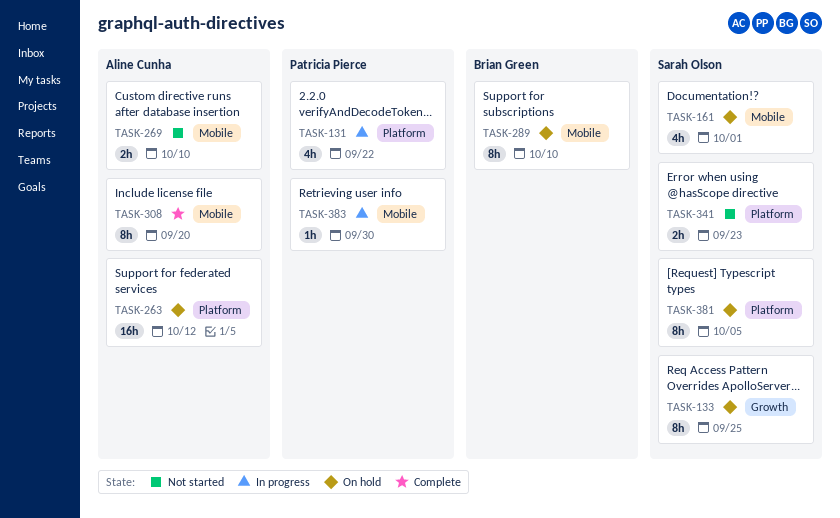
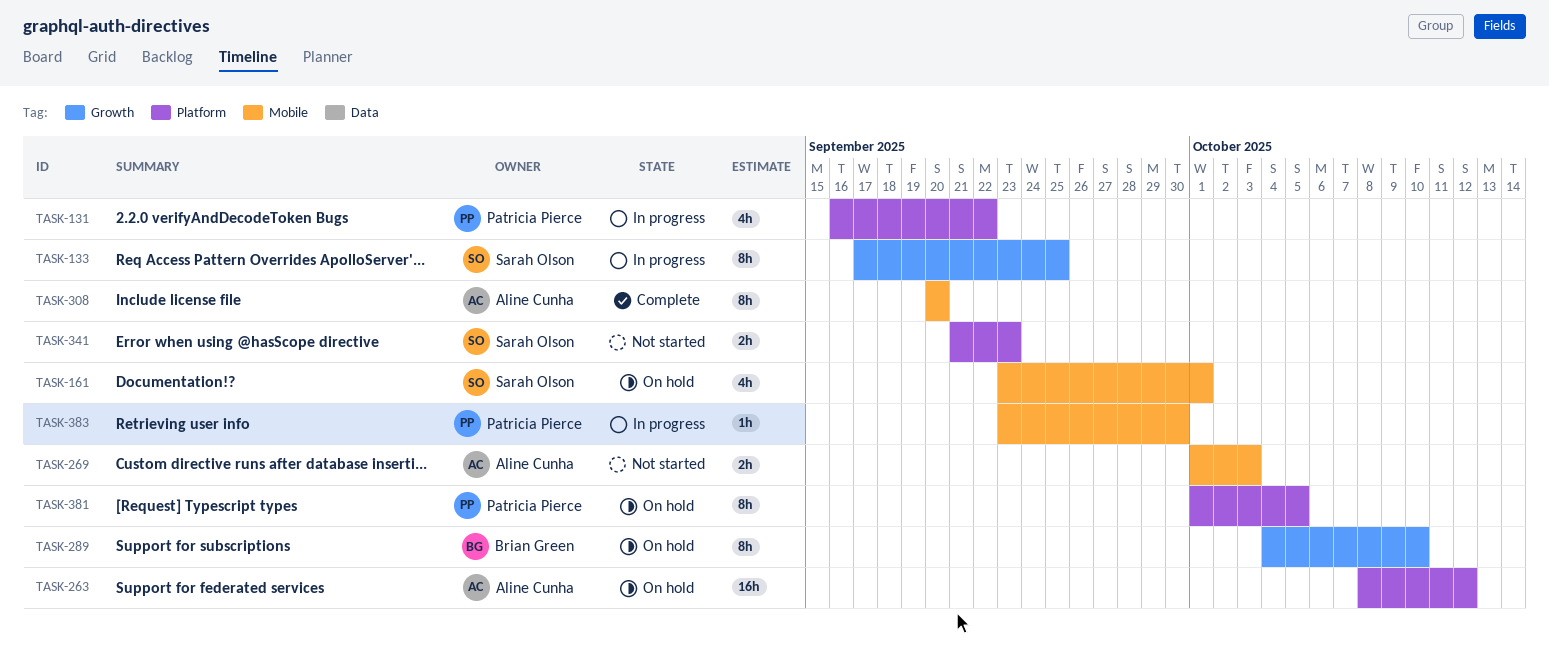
TASK-133, status: On hold -> In progress
TASK-269, due: Oct 10 -> Oct 3
TASK-289, label: Mobile -> Growth
TASK-381, owner: Sarah Olson -> Patricia Pierce

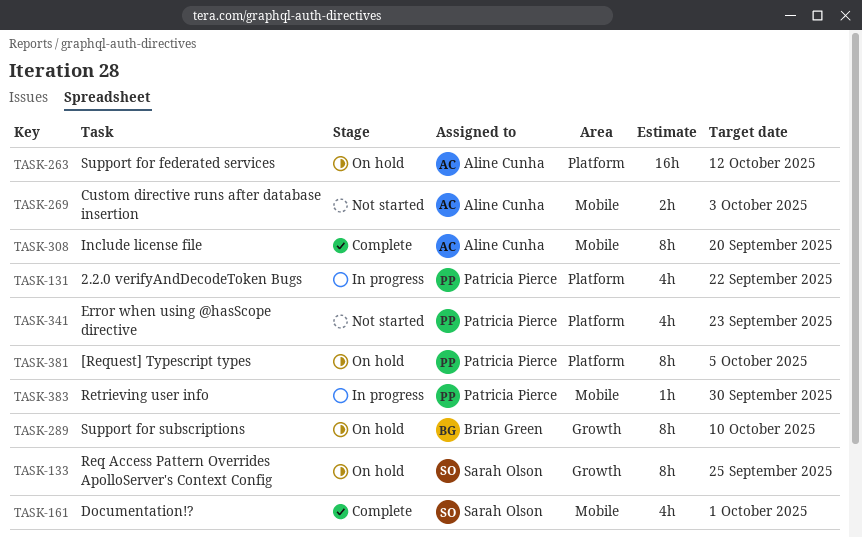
TASK-133, status: In progress -> On hold
TASK-161, status: On hold -> Complete
TASK-341, owner: Sarah Olson -> Patricia Pierce
TASK-341, estimate: 2h -> 4h

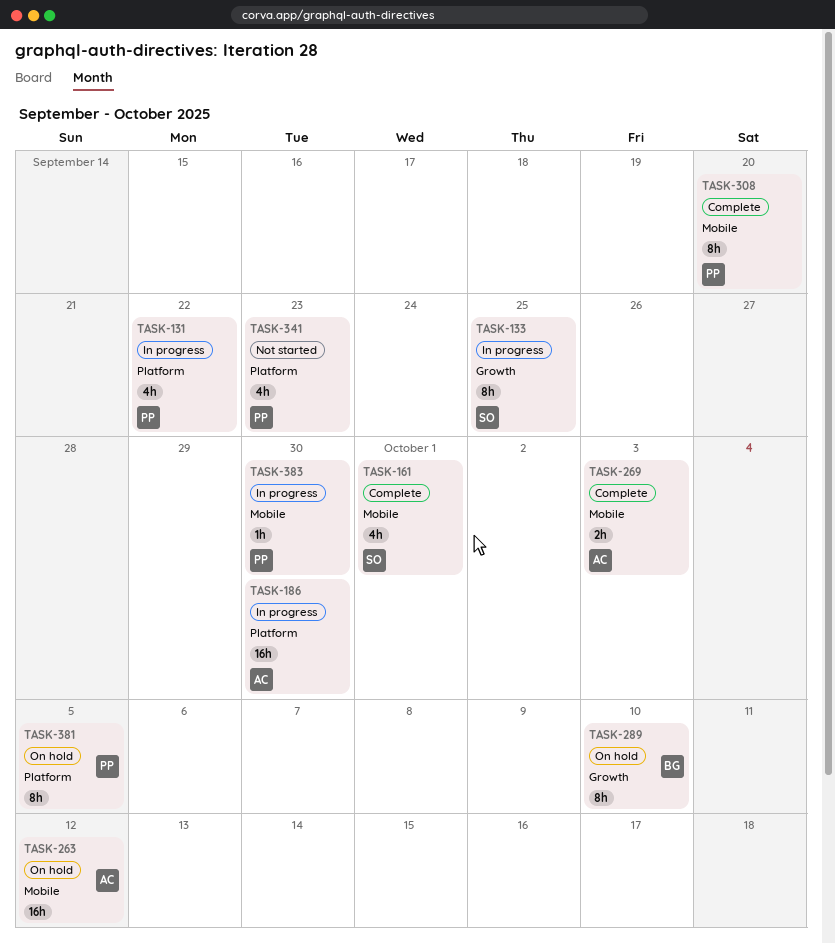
TASK-133, status: On hold -> In progress
TASK-186: none -> present
TASK-263, label: Platform -> Mobile
TASK-269, status: Not started -> Complete
TASK-308, owner: Aline Cunha -> Patricia Pierce

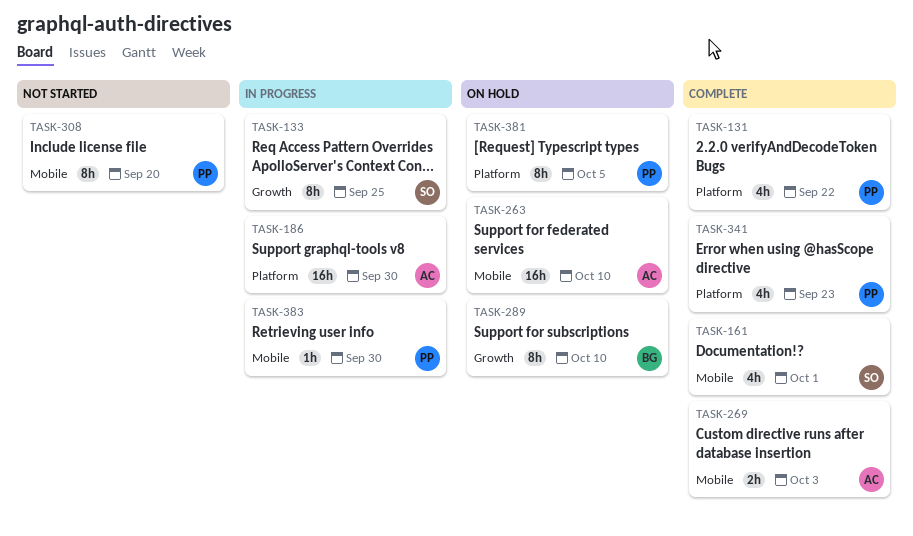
TASK-131, status: In progress -> Complete
TASK-263, due: Oct 12 -> Oct 10
TASK-308, status: Complete -> Not started
TASK-341, status: Not started -> Complete

